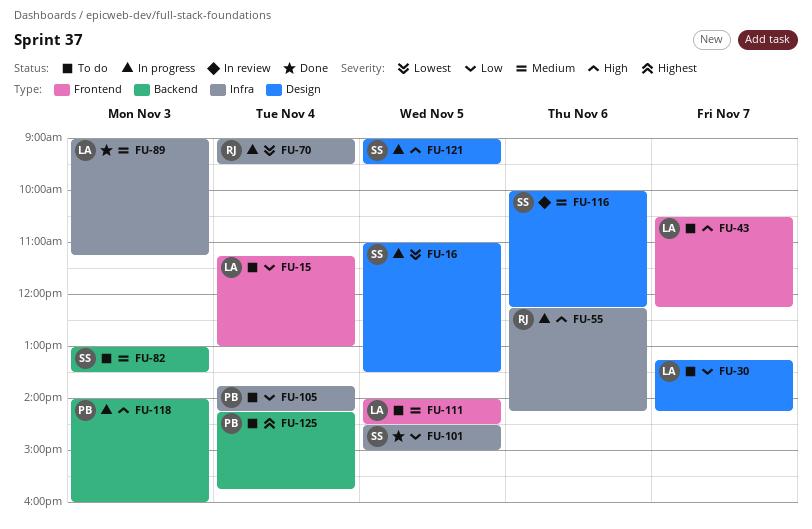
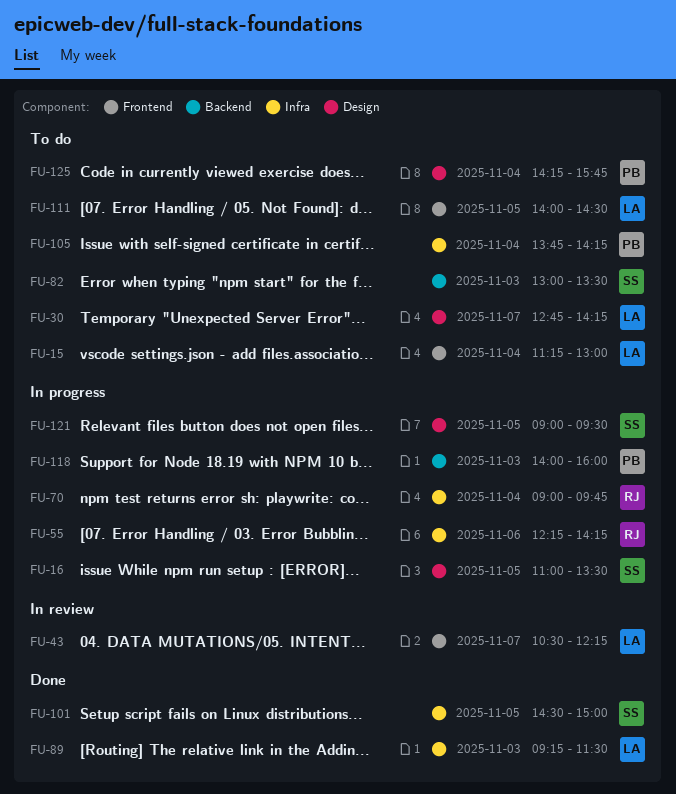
FU-30, begins: 13:15 -> 12:45
FU-43, status: To do -> In review
FU-70, ends: 09:30 -> 09:45
FU-89, begins: 09:00 -> 09:15
FU-89, ends: 11:15 -> 11:30
FU-116: present -> none
FU-125, label: Backend -> Design

